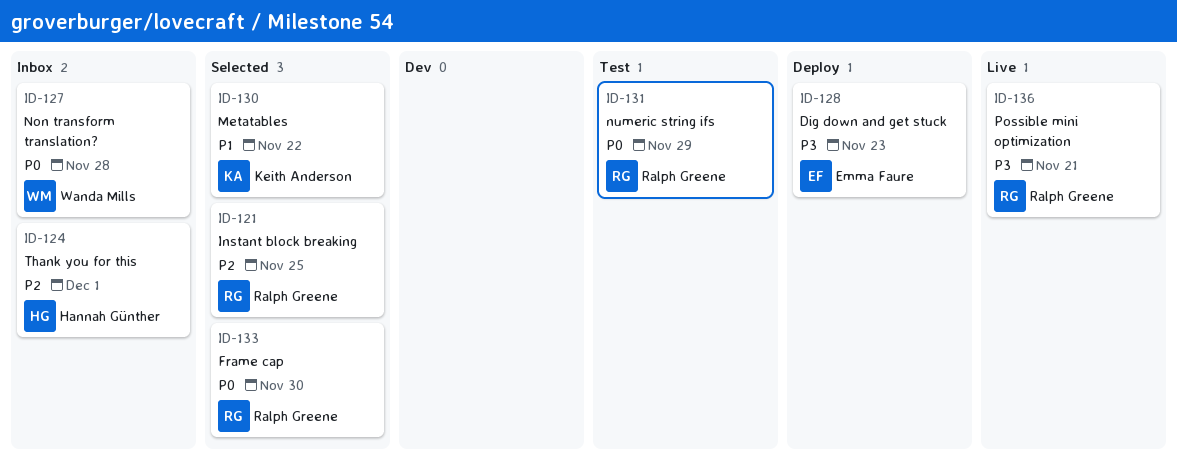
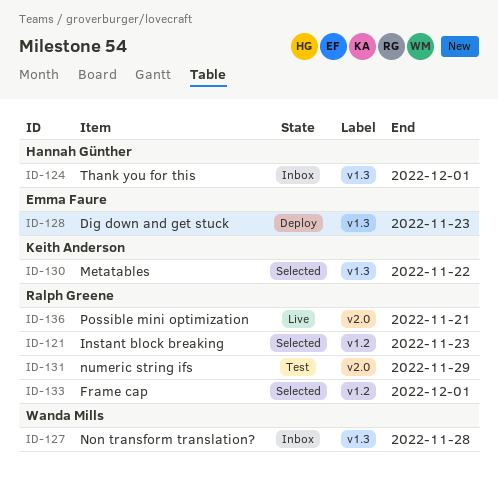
ID-121, due: Nov 25 -> Nov 23
ID-133, due: Nov 30 -> Dec 1

